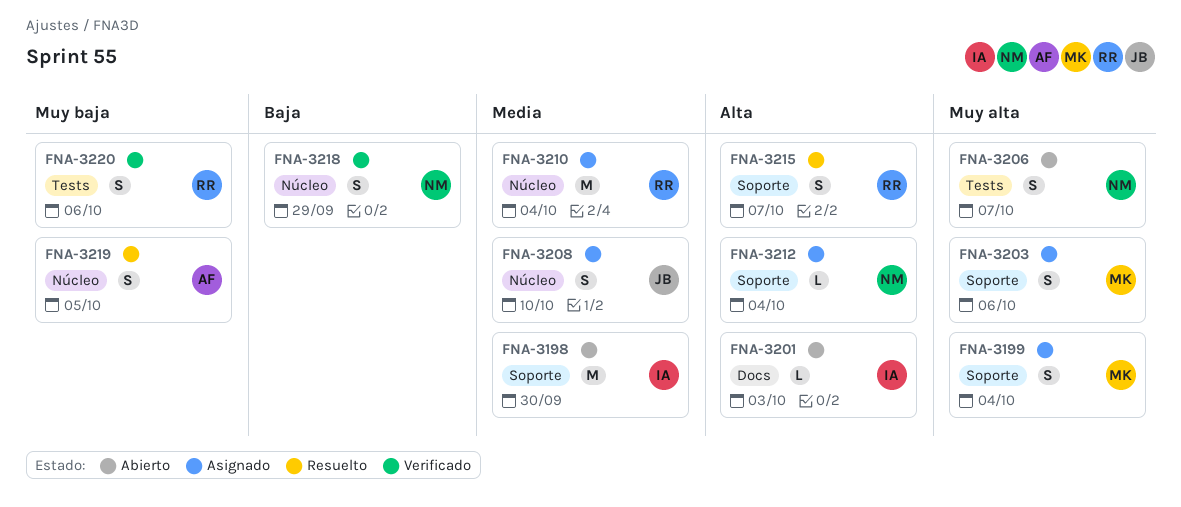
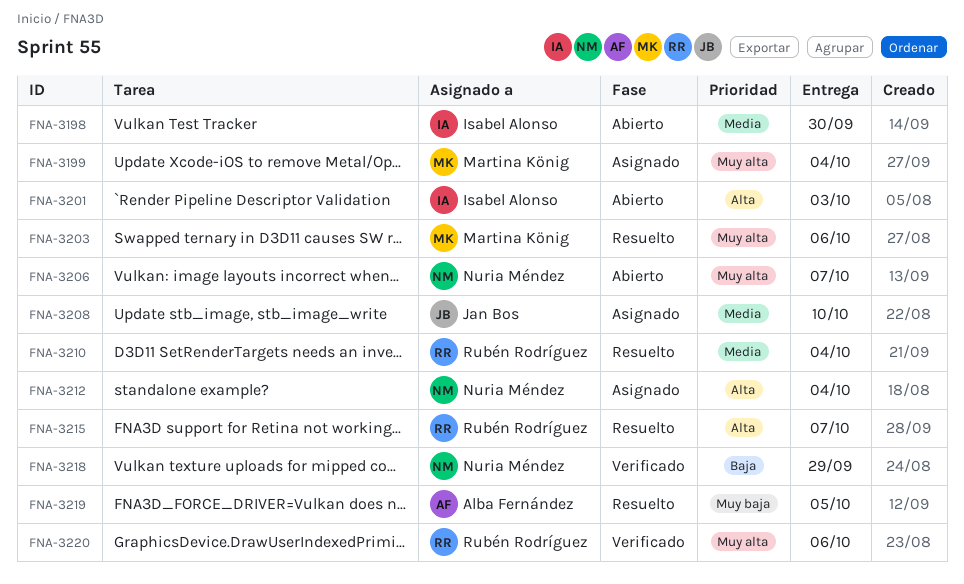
FNA-3203, status: Asignado -> Resuelto
FNA-3210, status: Asignado -> Resuelto
FNA-3220, priority: Muy baja -> Muy alta

